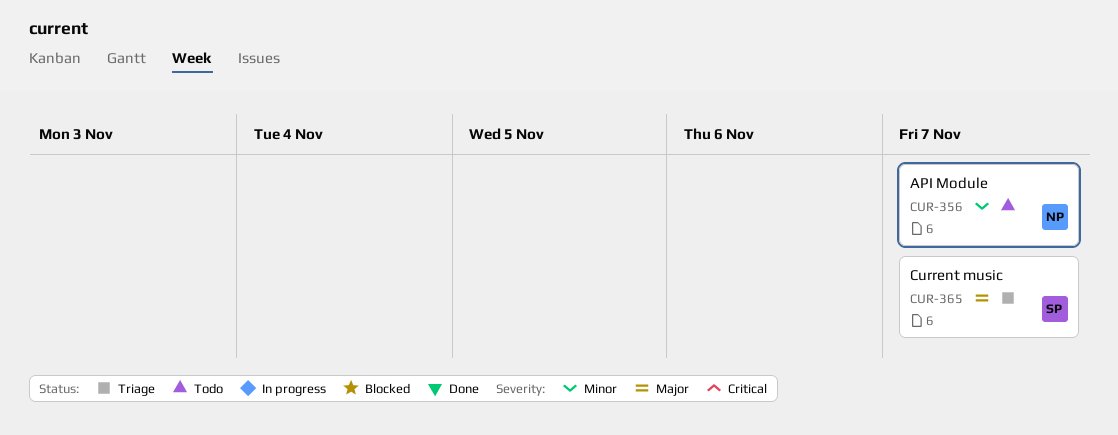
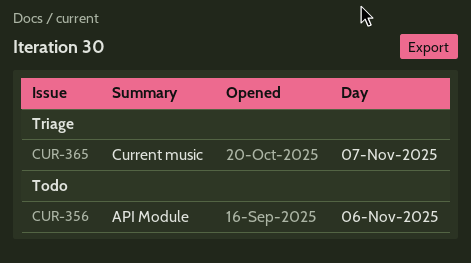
CUR-356, day: Nov 7 -> Nov 6

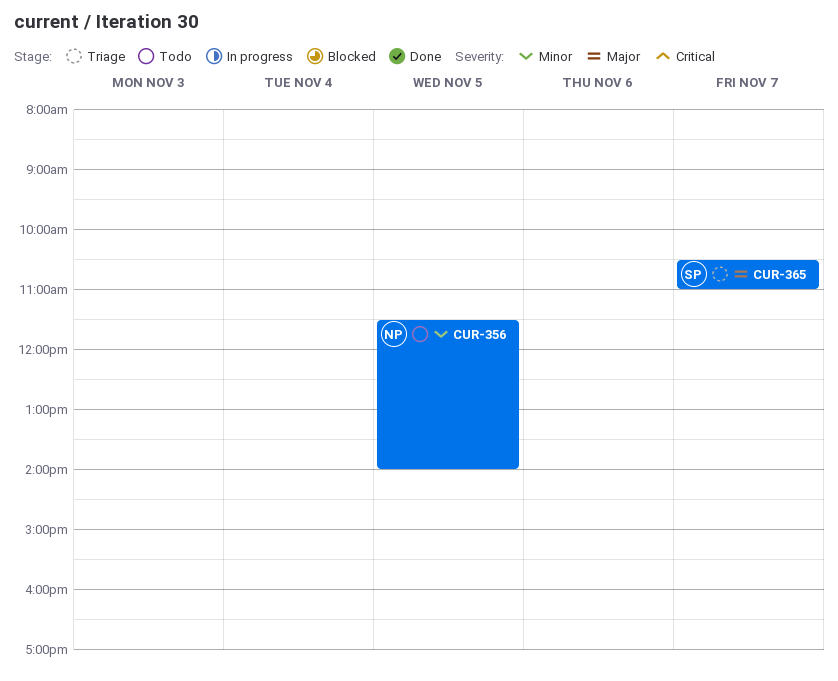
CUR-356, day: Nov 6 -> Nov 5

